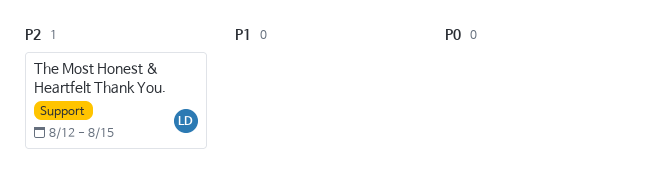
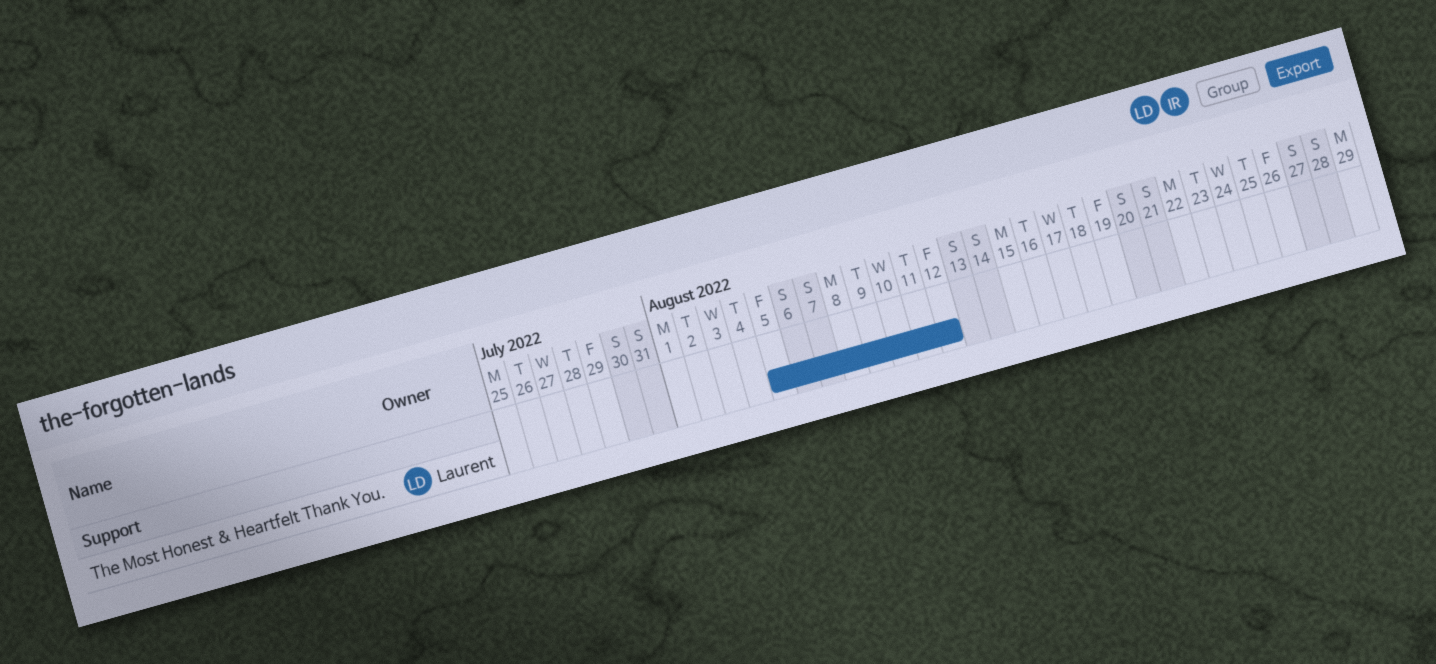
The Most Honest & Heartfelt Thank You., start: Aug 12 -> Aug 5
The Most Honest & Heartfelt Thank You., due: Aug 15 -> Aug 12

